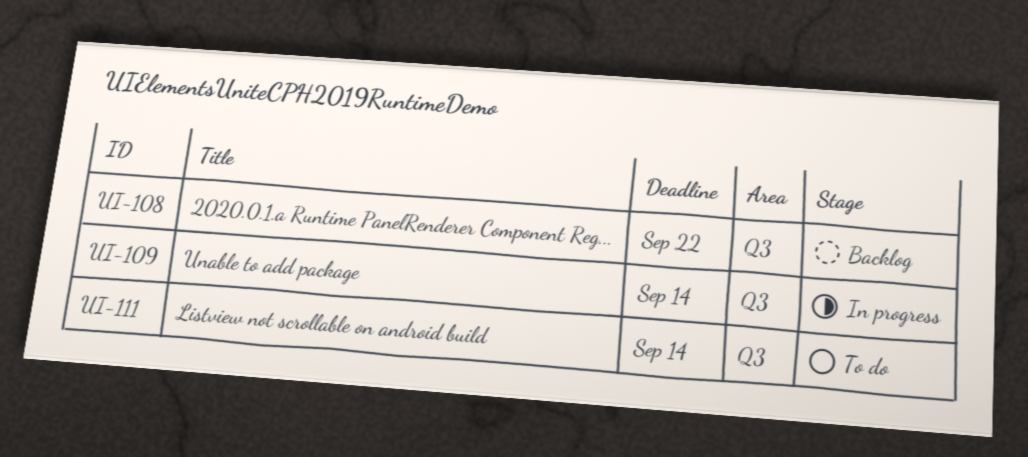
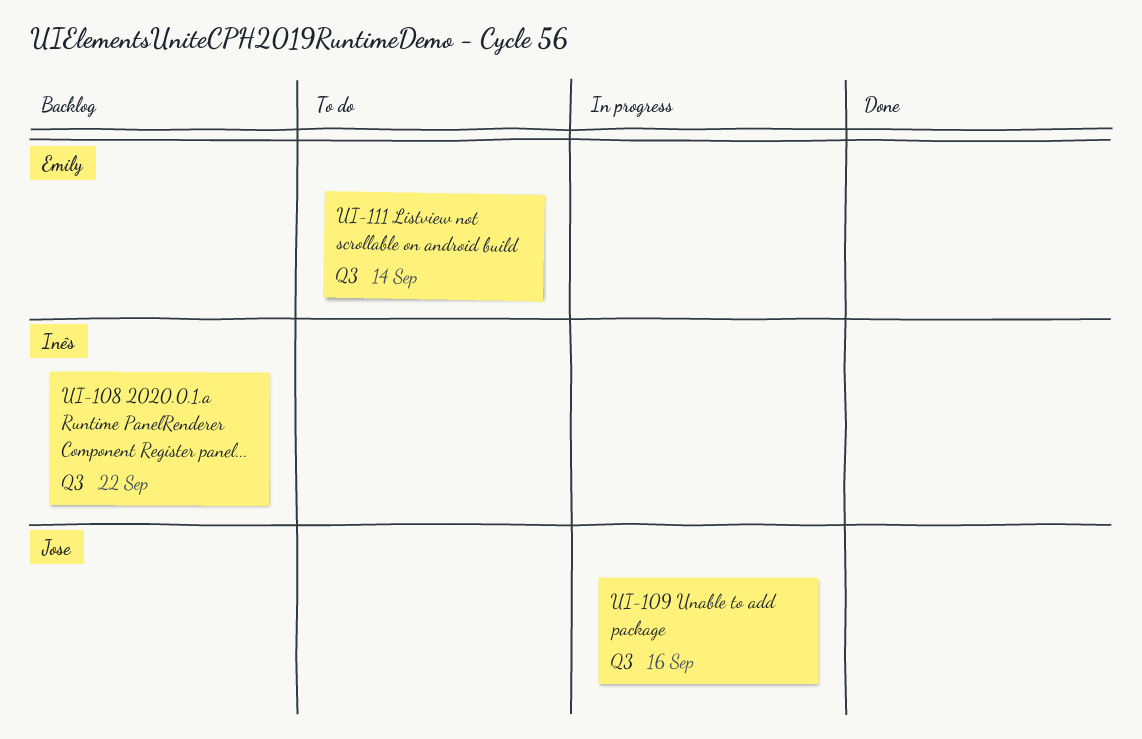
UI-109, due: Sep 14 -> Sep 16

